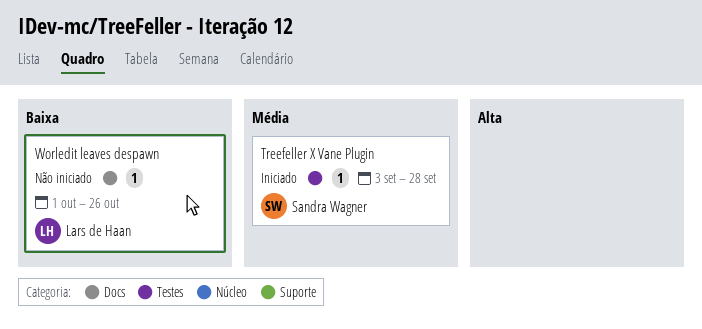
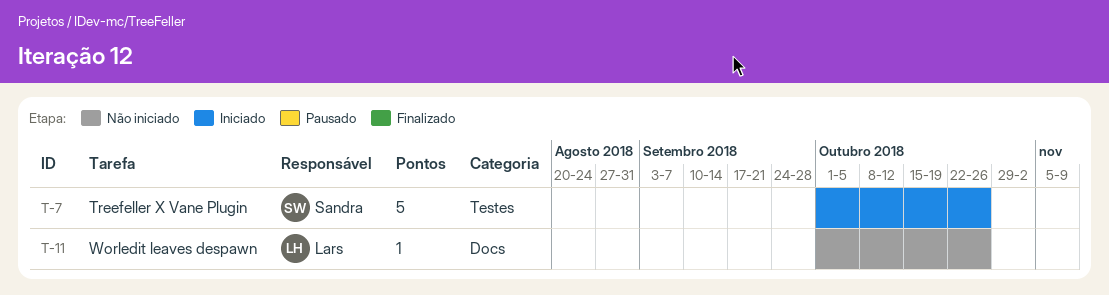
Treefeller X Vane Plugin, estimate: 1 -> 5
Treefeller X Vane Plugin, start: Sep 3 -> Oct 1
Treefeller X Vane Plugin, due: Sep 28 -> Oct 26

